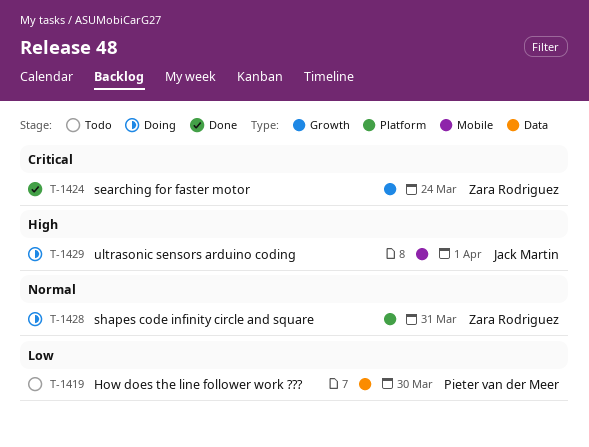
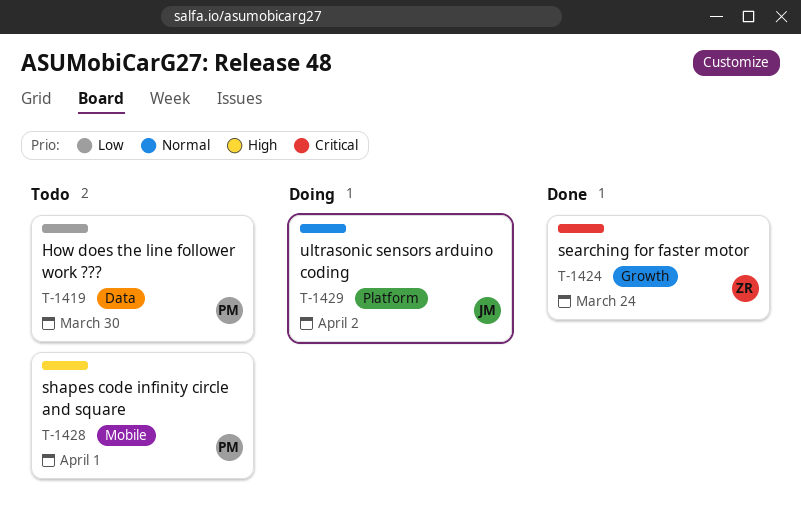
T-1428, status: Doing -> Todo
T-1428, owner: Zara Rodriguez -> Pieter van der Meer
T-1428, priority: Normal -> High
T-1428, label: Platform -> Mobile
T-1428, due: Mar 31 -> Apr 1
T-1429, priority: High -> Normal
T-1429, label: Mobile -> Platform
T-1429, due: Apr 1 -> Apr 2

